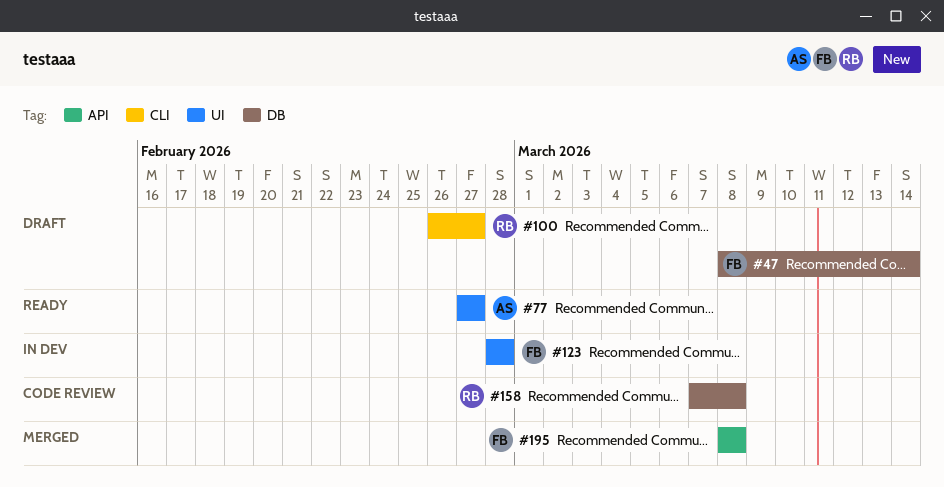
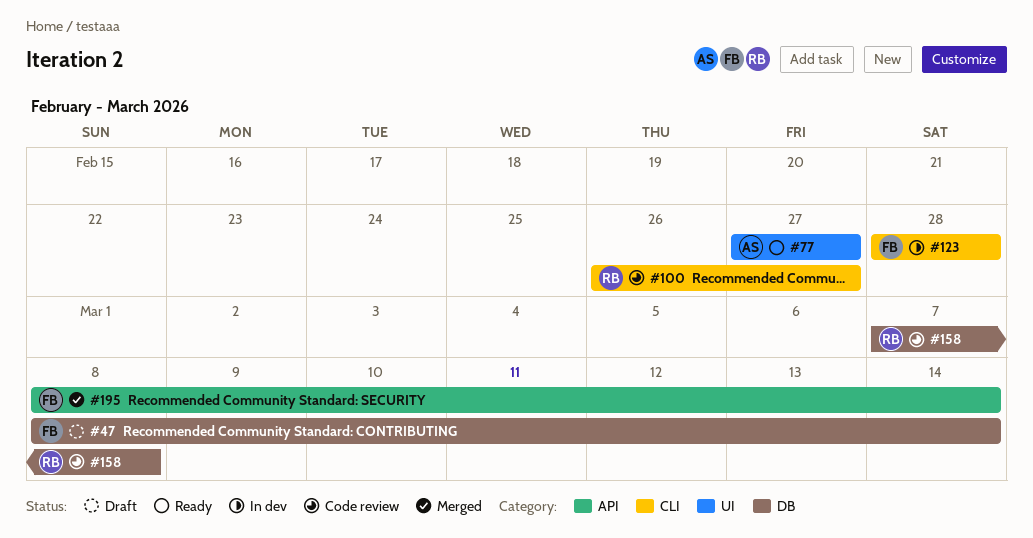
#100, status: Draft -> Code review
#123, label: UI -> CLI
#195, due: Mar 8 -> Mar 14

